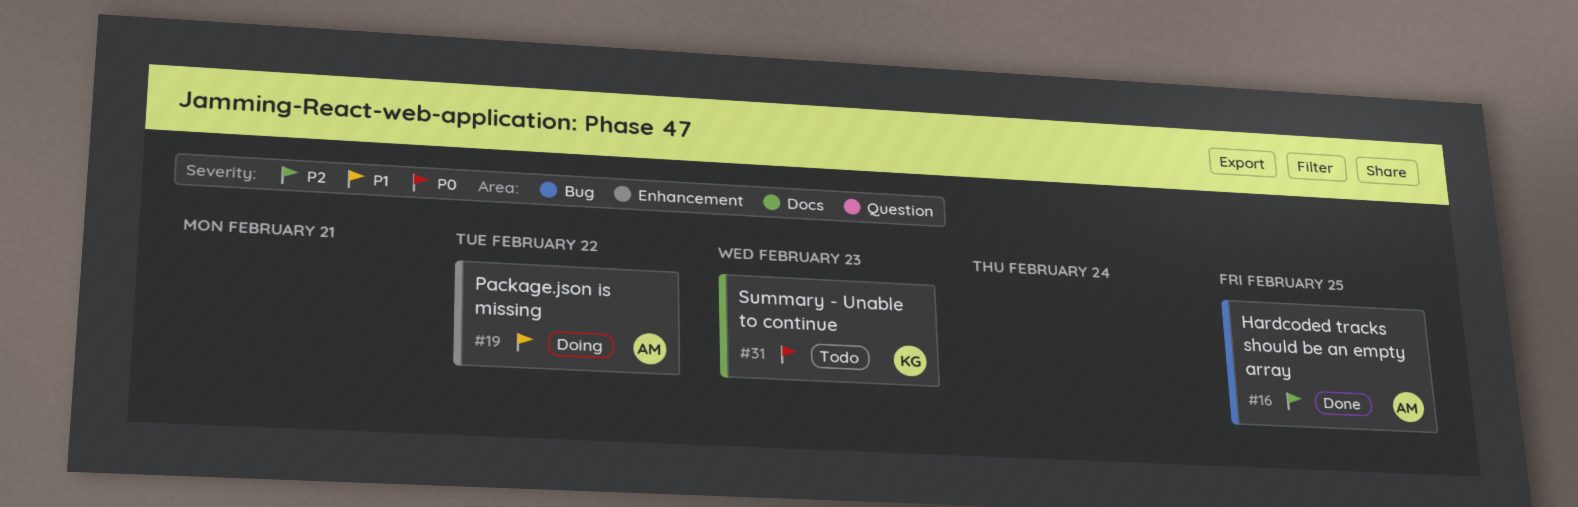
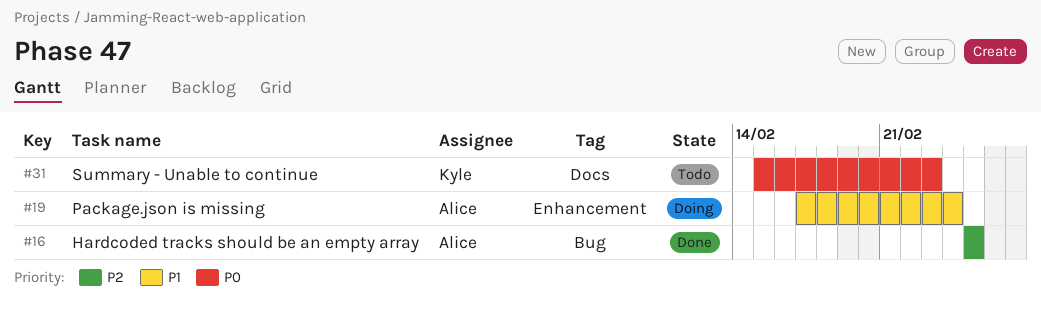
#19, due: Feb 22 -> Feb 24

